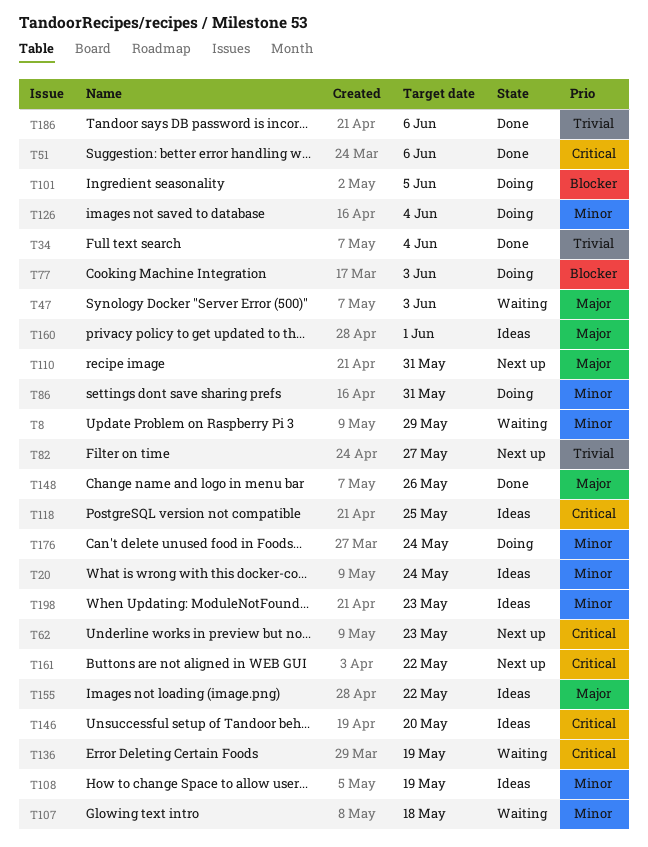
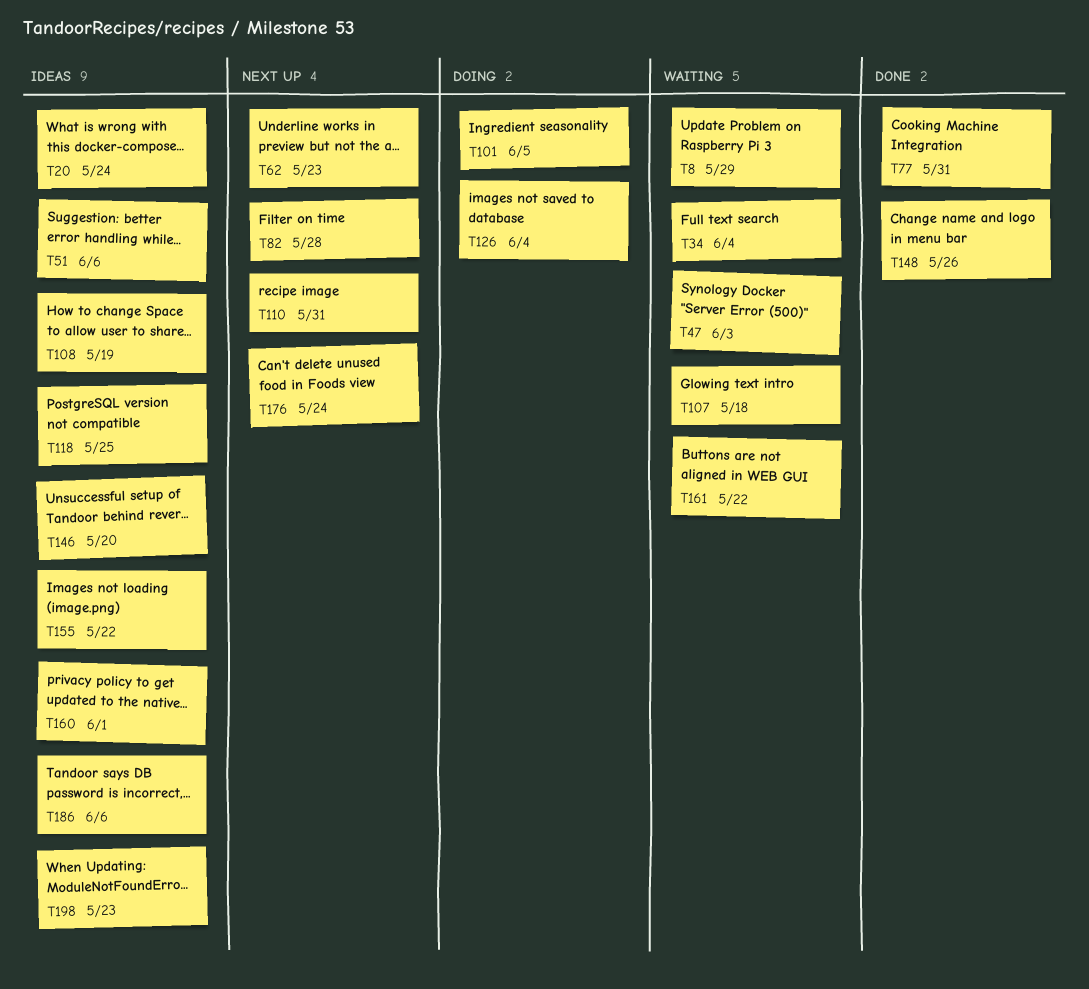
T34, status: Done -> Waiting
T51, status: Done -> Ideas
T77, status: Doing -> Done
T77, due: Jun 3 -> May 31
T82, due: May 27 -> May 28
T86: present -> none
T136: present -> none
T161, status: Next up -> Waiting
T176, status: Doing -> Next up
T186, status: Done -> Ideas

